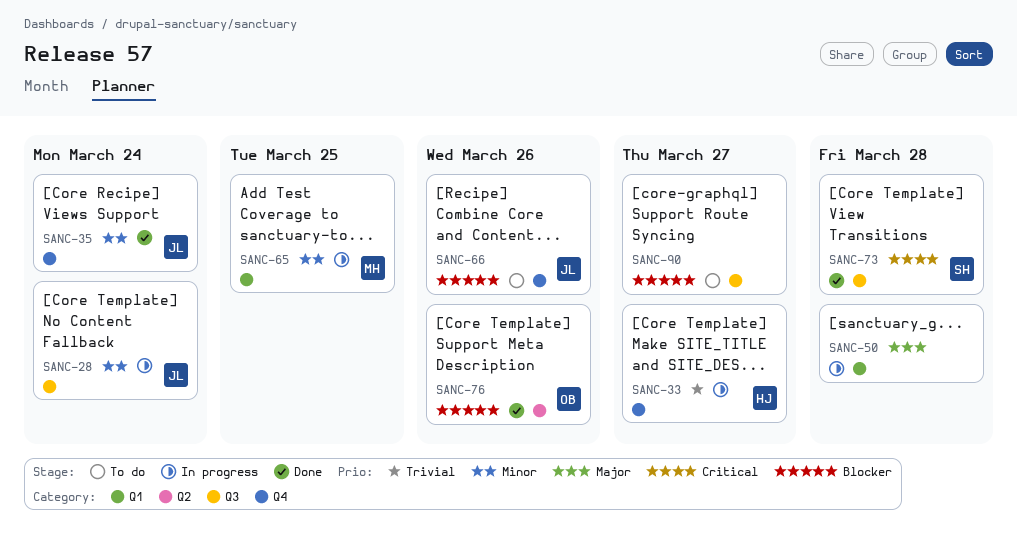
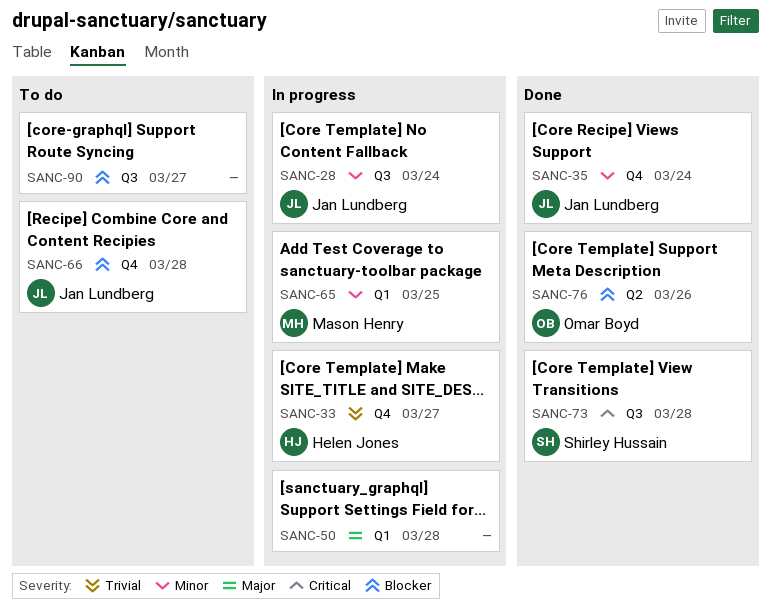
SANC-66, due: Mar 26 -> Mar 28

